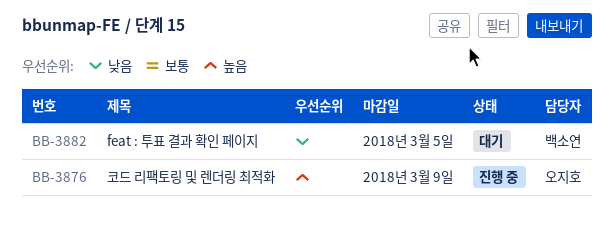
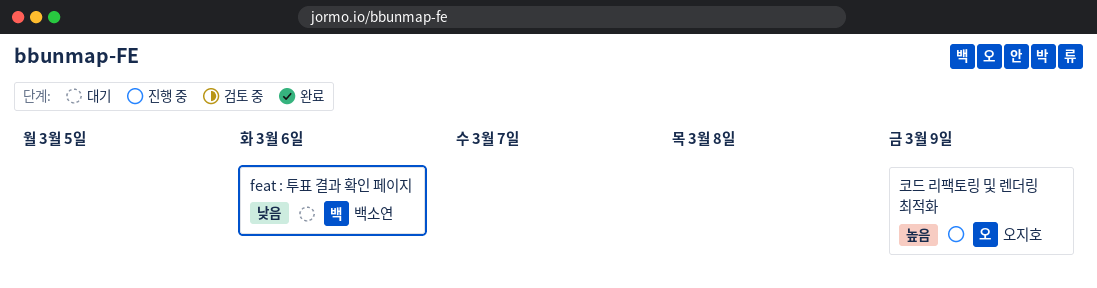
feat : 투표 결과 확인 페이지, due: Mar 5 -> Mar 6

